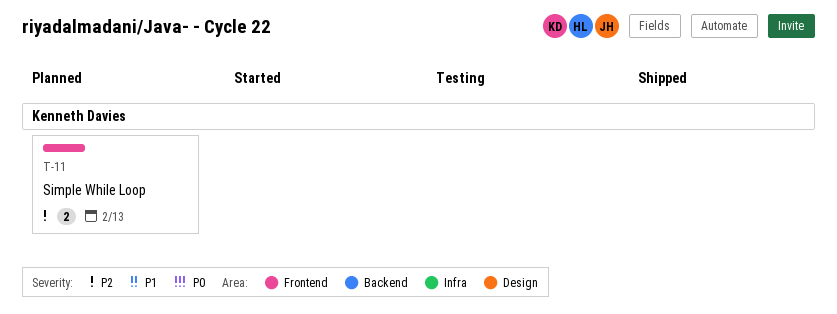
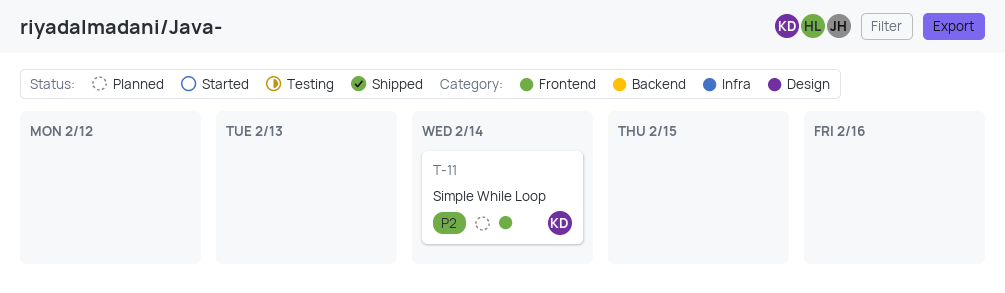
T-11, due: Feb 13 -> Feb 14

